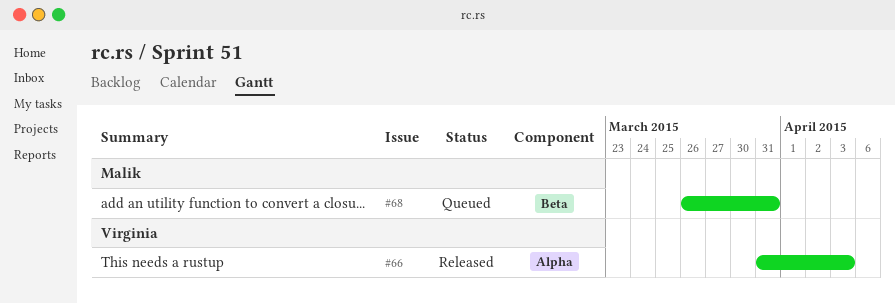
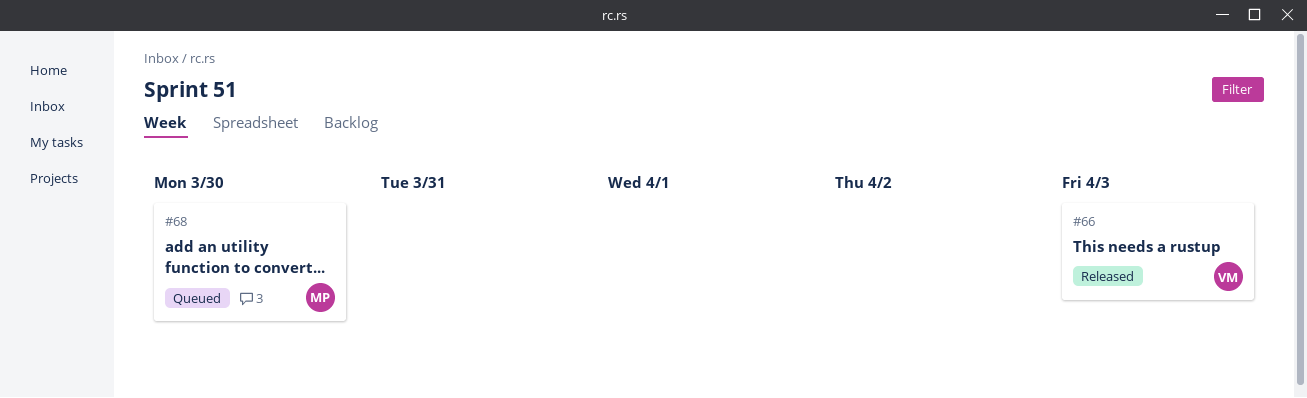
#68, due: Mar 31 -> Mar 30

